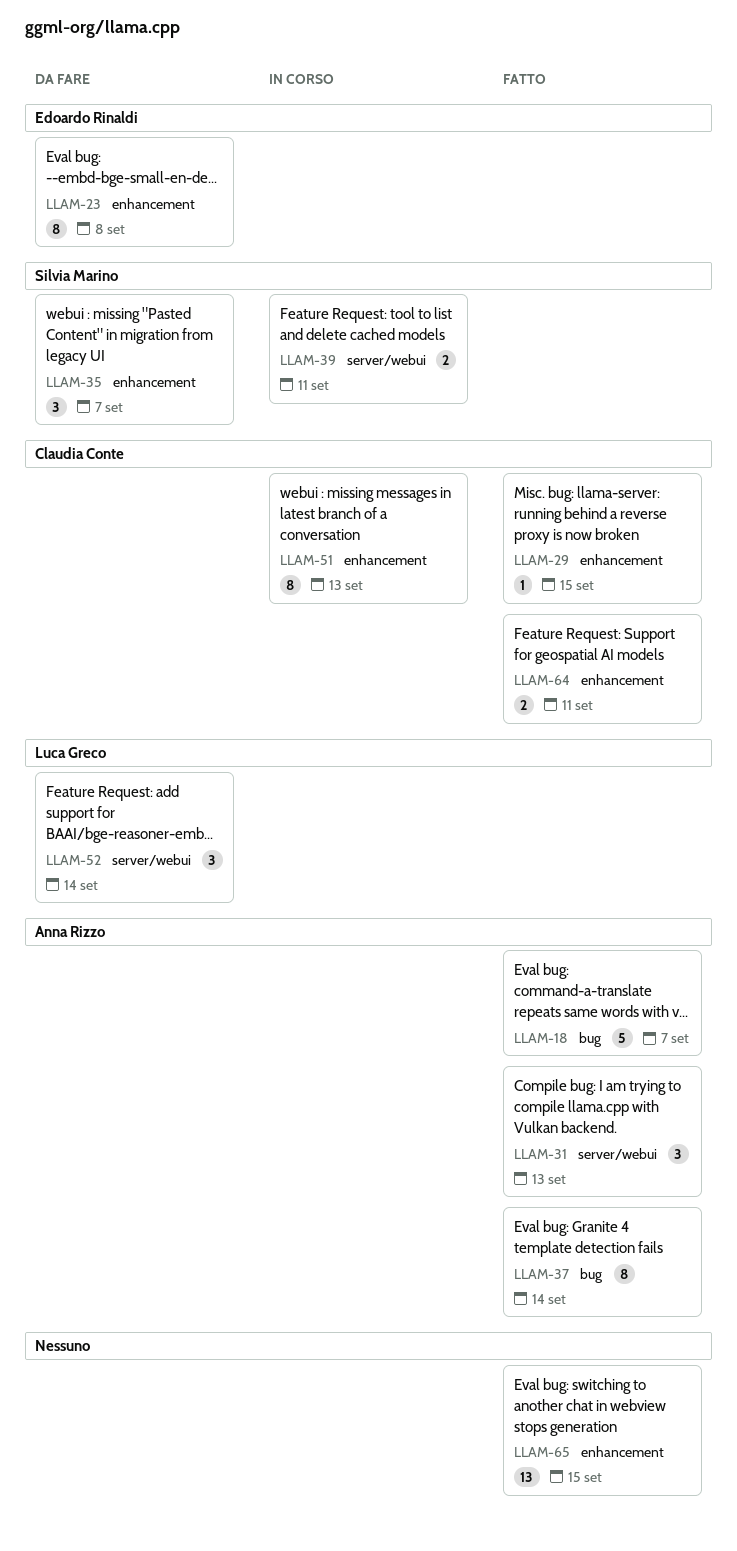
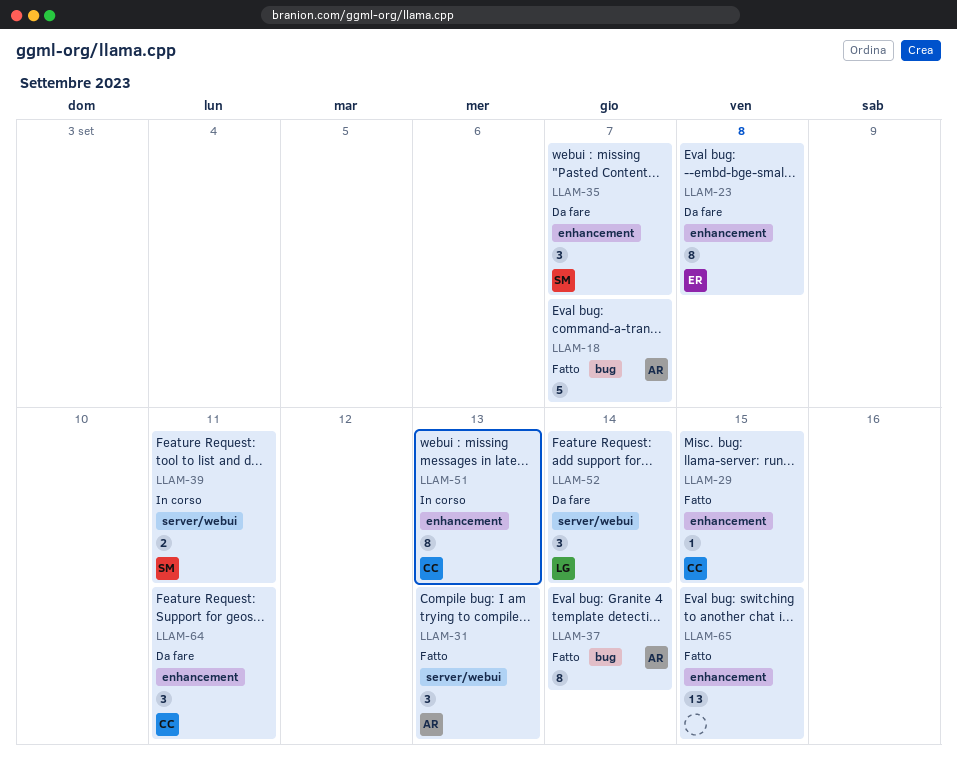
LLAM-64, status: Fatto -> Da fare
LLAM-64, estimate: 2 -> 3

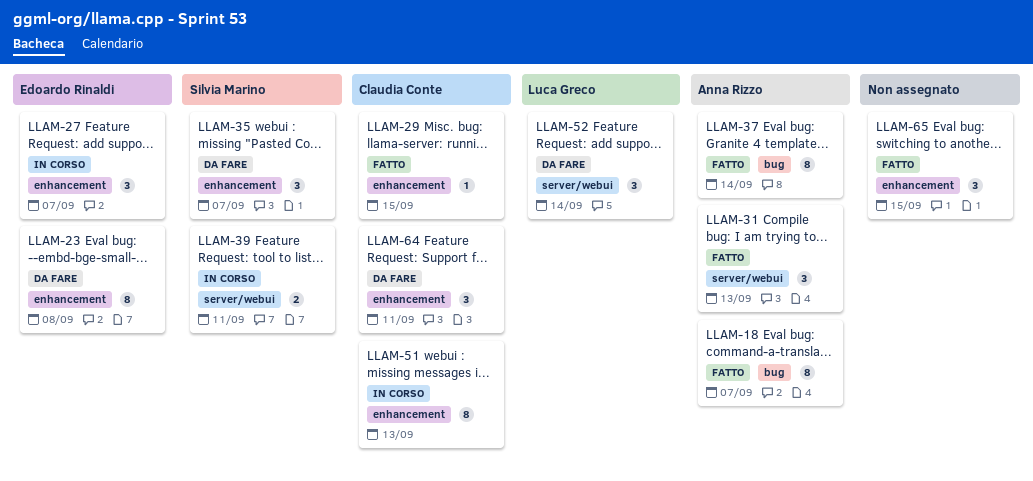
LLAM-18, estimate: 5 -> 8
LLAM-27: none -> present
LLAM-65, estimate: 13 -> 3

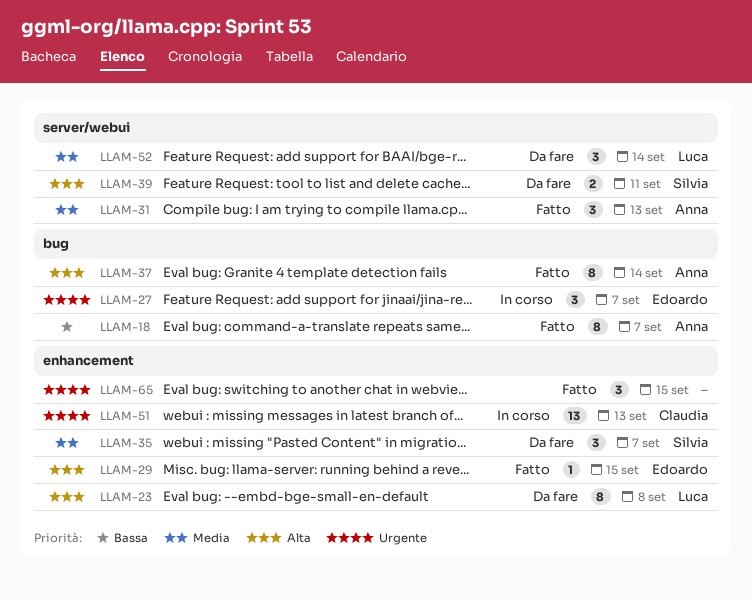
LLAM-23, owner: Edoardo Rinaldi -> Luca Greco
LLAM-27, label: enhancement -> bug
LLAM-29, owner: Claudia Conte -> Edoardo Rinaldi
LLAM-39, status: In corso -> Da fare
LLAM-51, estimate: 8 -> 13
LLAM-64: present -> none

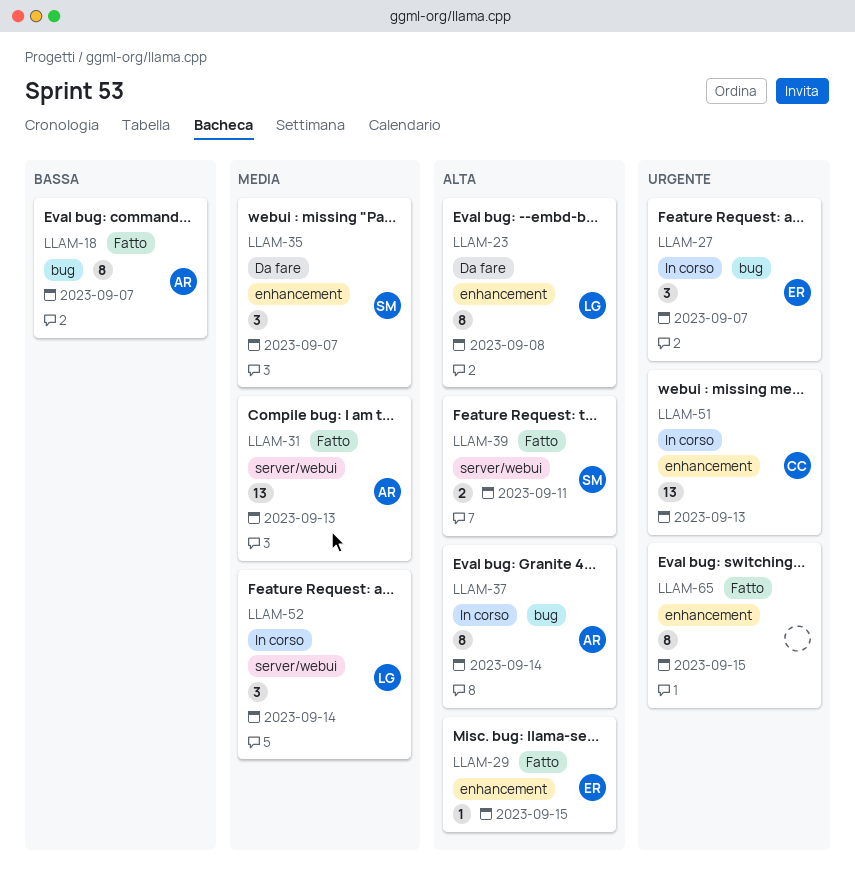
LLAM-31, estimate: 3 -> 13
LLAM-37, status: Fatto -> In corso
LLAM-39, status: Da fare -> Fatto
LLAM-52, status: Da fare -> In corso
LLAM-65, estimate: 3 -> 8

